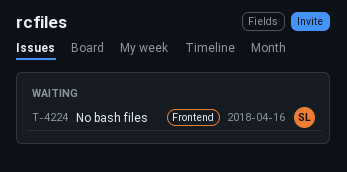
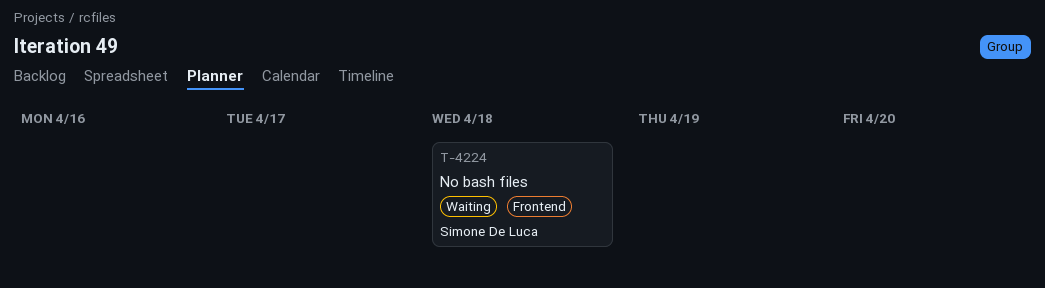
T-4224, due: Apr 16 -> Apr 18

